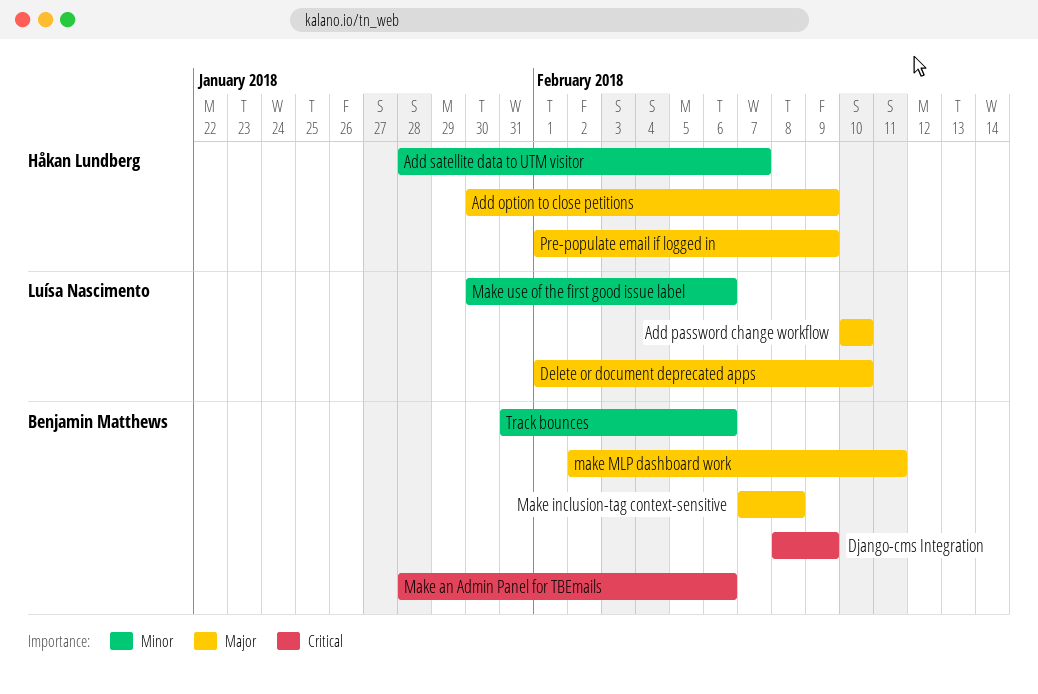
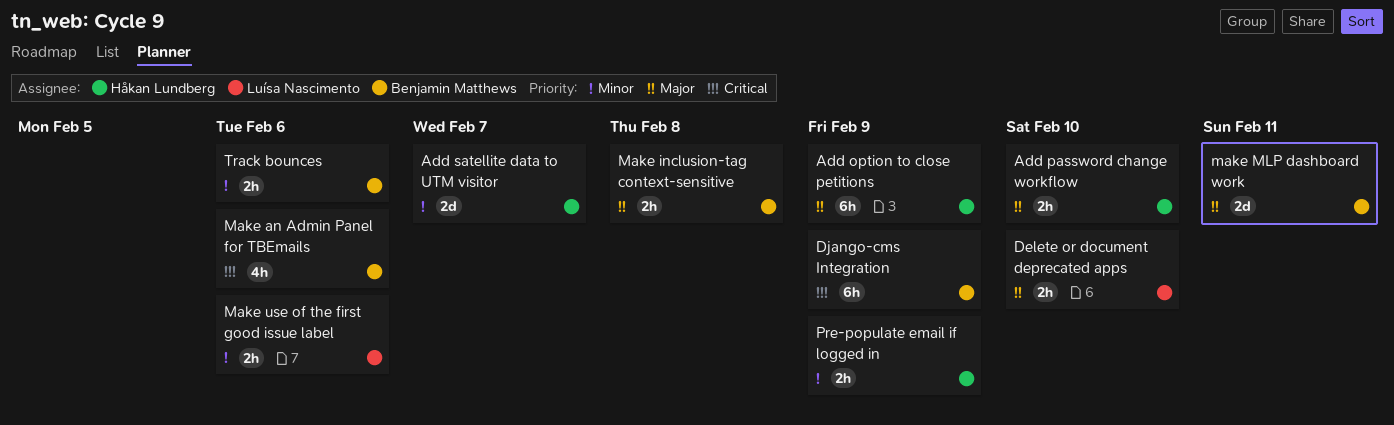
Add password change workflow, owner: Luísa Nascimento -> Håkan Lundberg
Pre-populate email if logged in, priority: Major -> Minor

